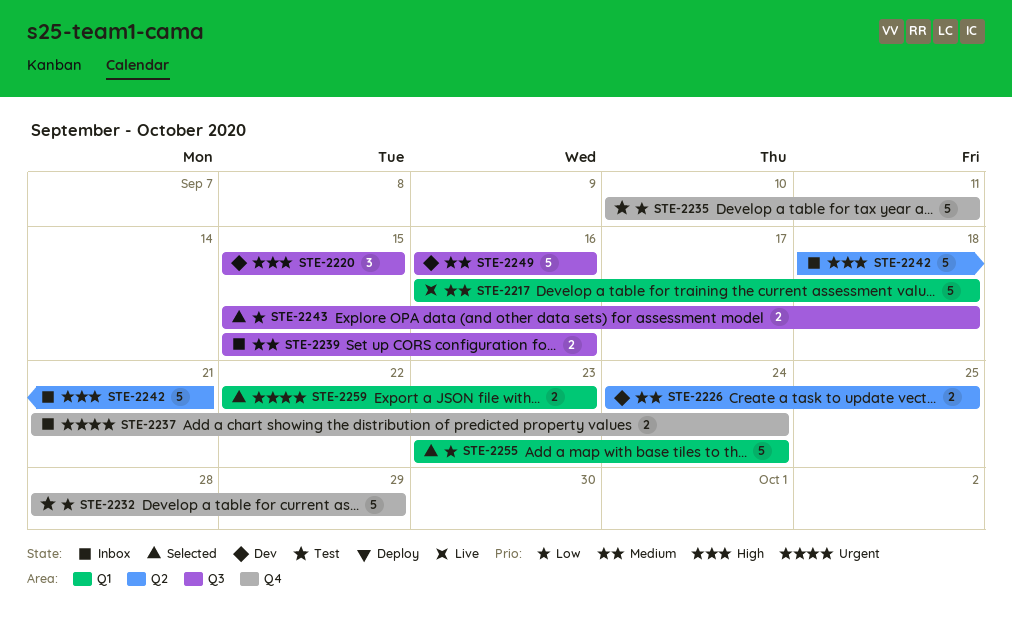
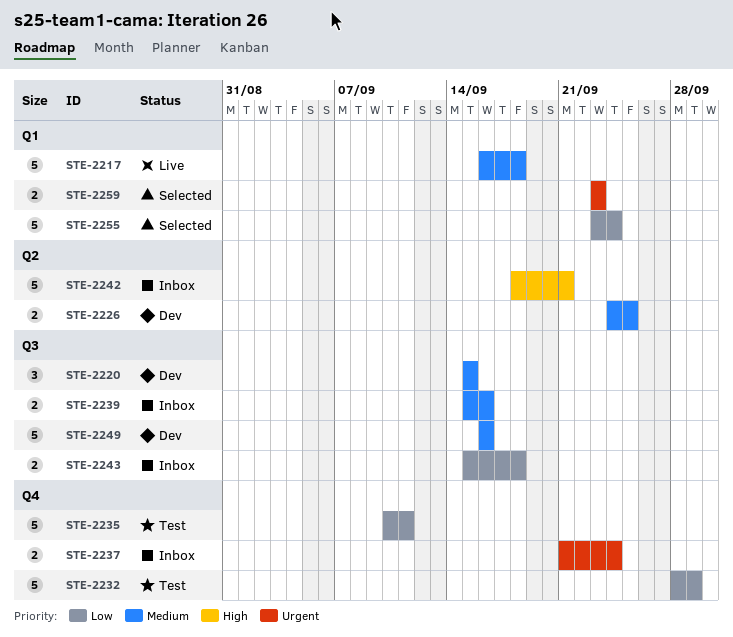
STE-2220, priority: High -> Medium
STE-2243, status: Selected -> Inbox
STE-2259, start: Sep 22 -> Sep 23

